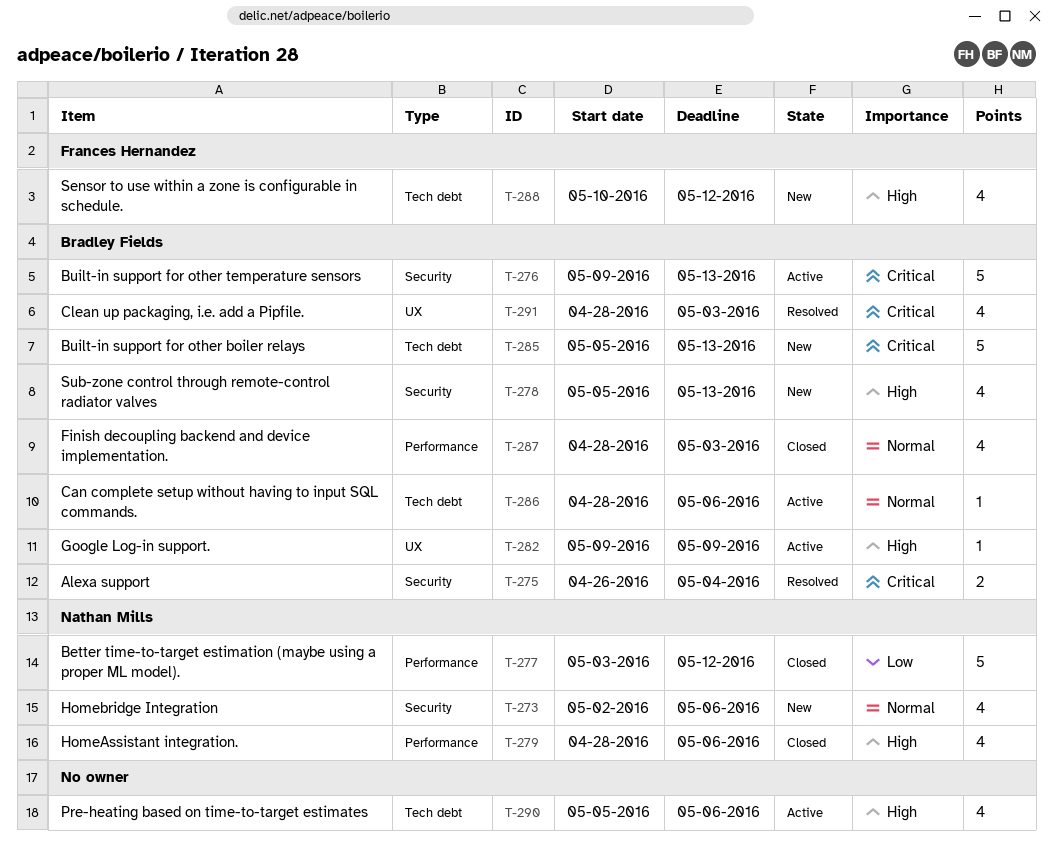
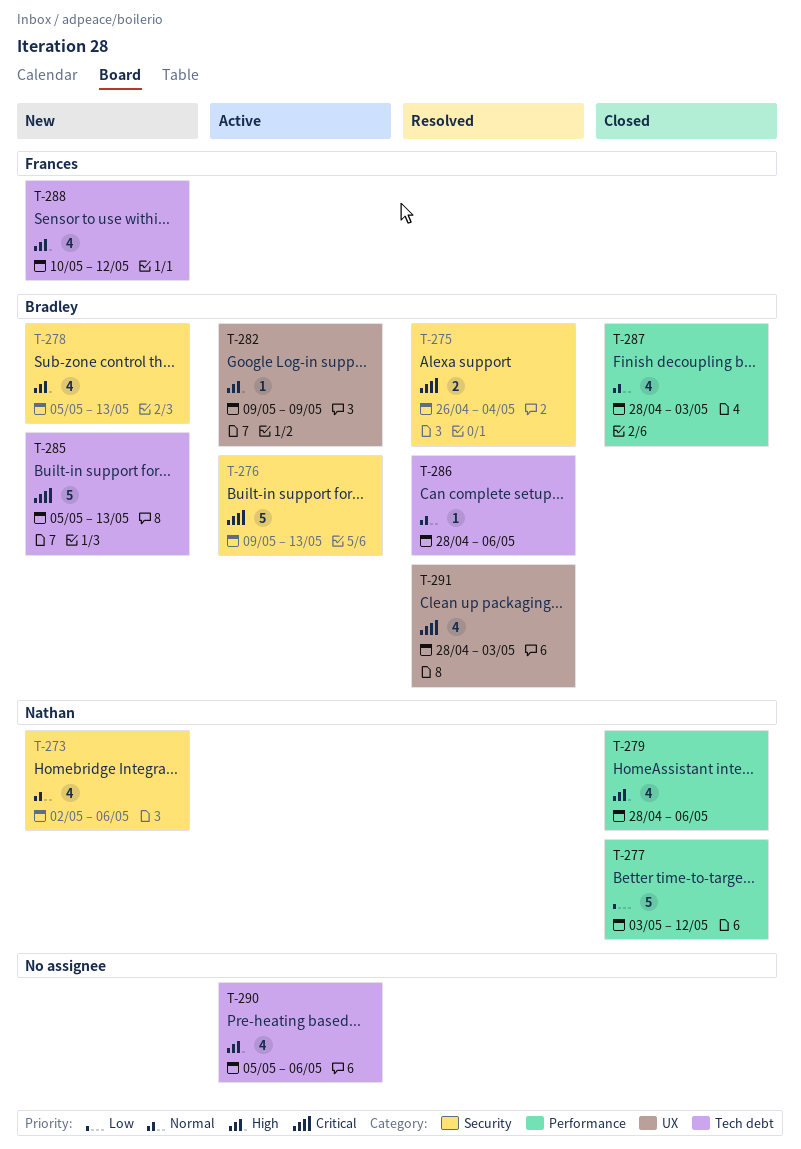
T-286, status: Active -> Resolved

